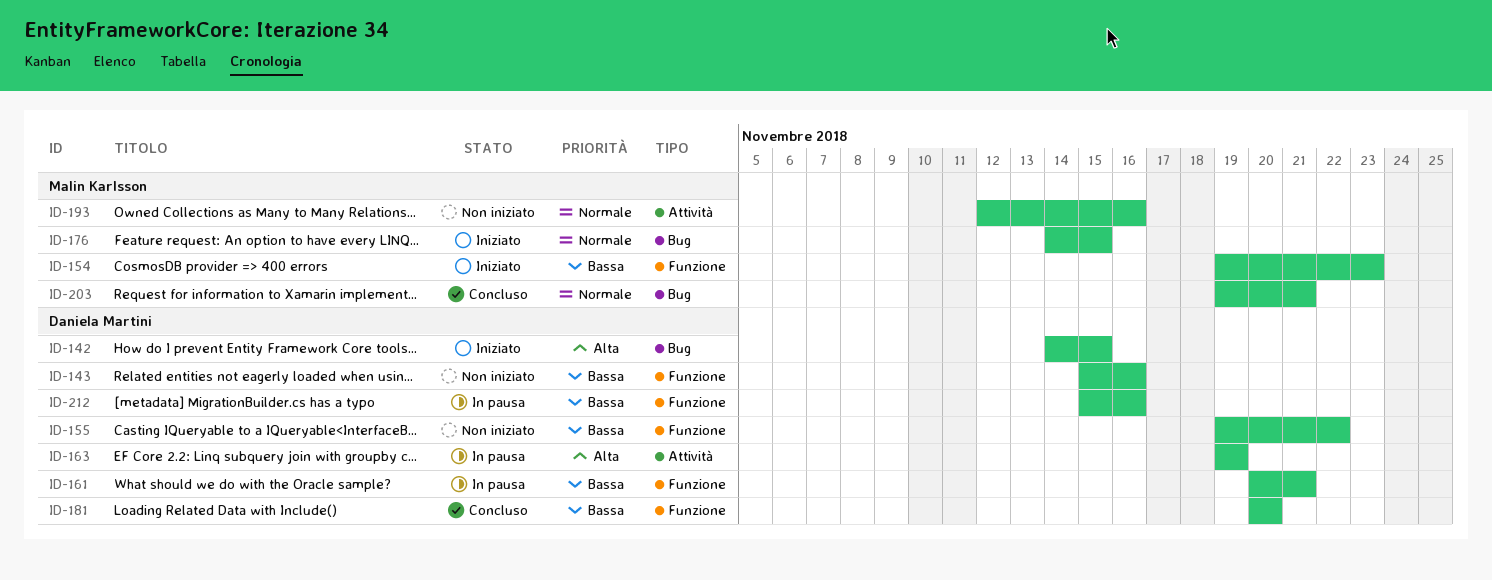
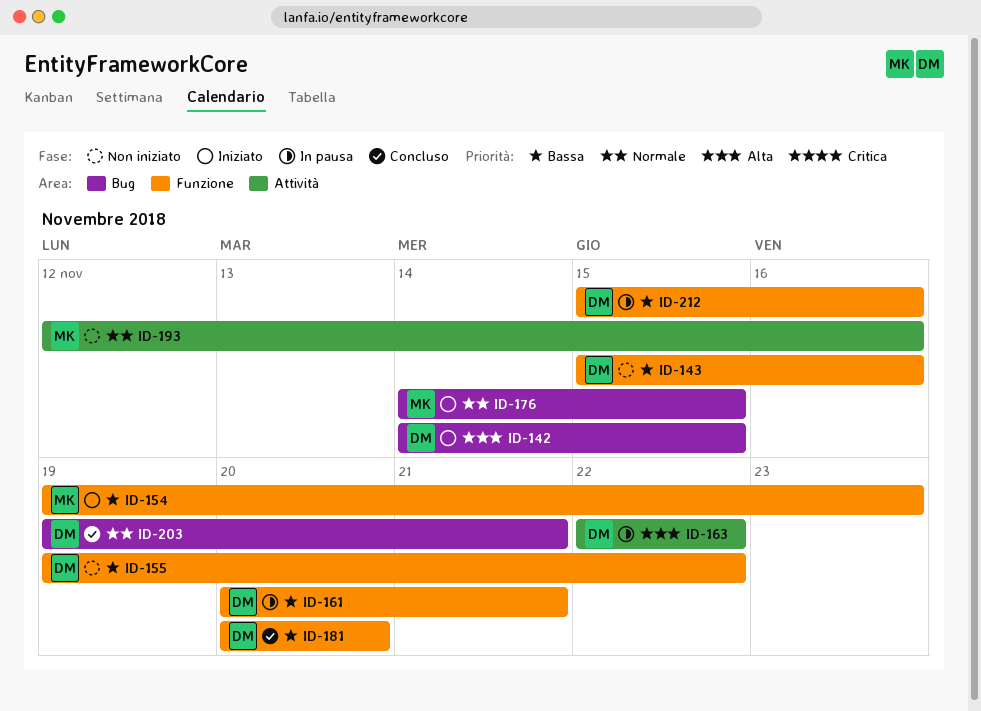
ID-163, start: Nov 19 -> Nov 22
ID-163, due: Nov 19 -> Nov 22
ID-203, owner: Malin Karlsson -> Daniela Martini

